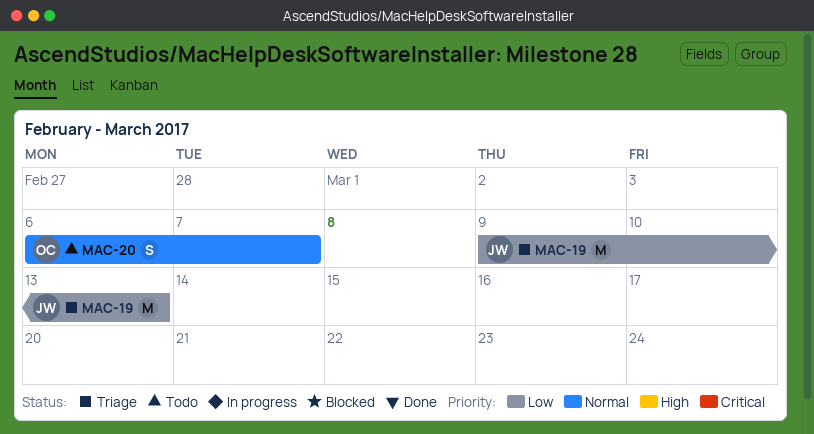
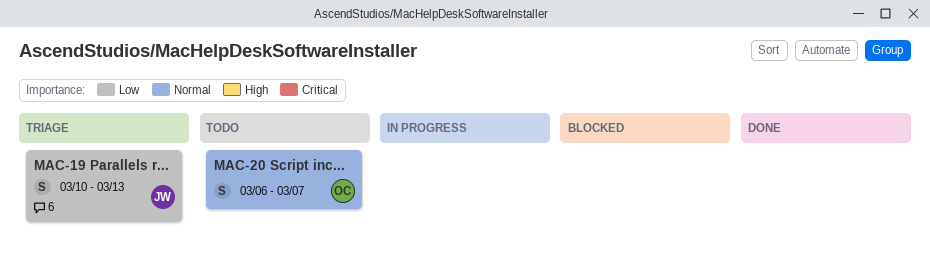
MAC-19, estimate: M -> S
MAC-19, start: Mar 9 -> Mar 10

